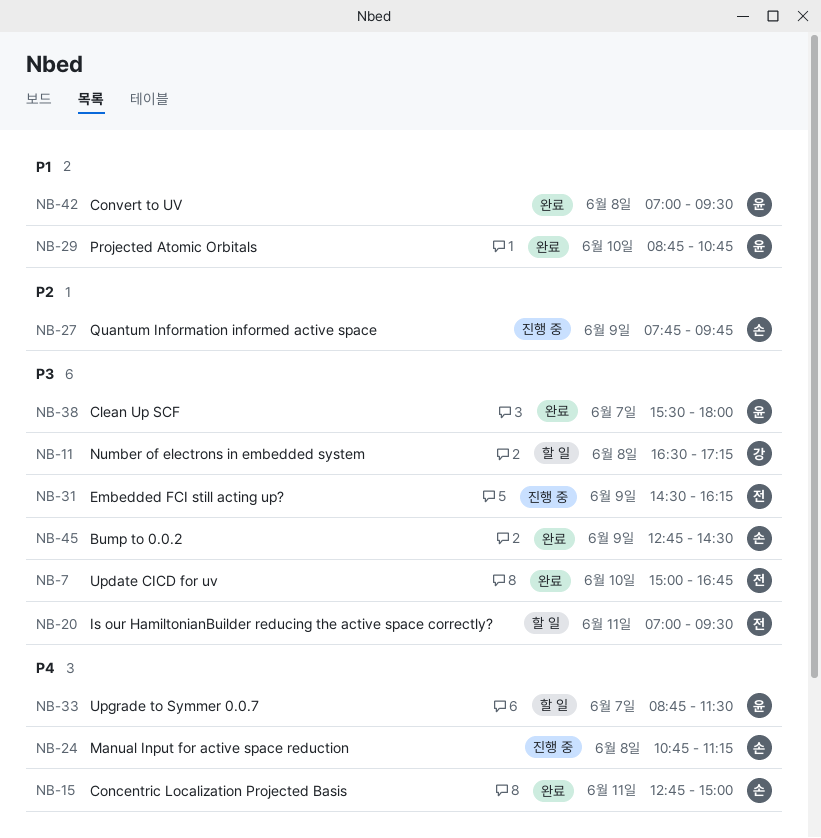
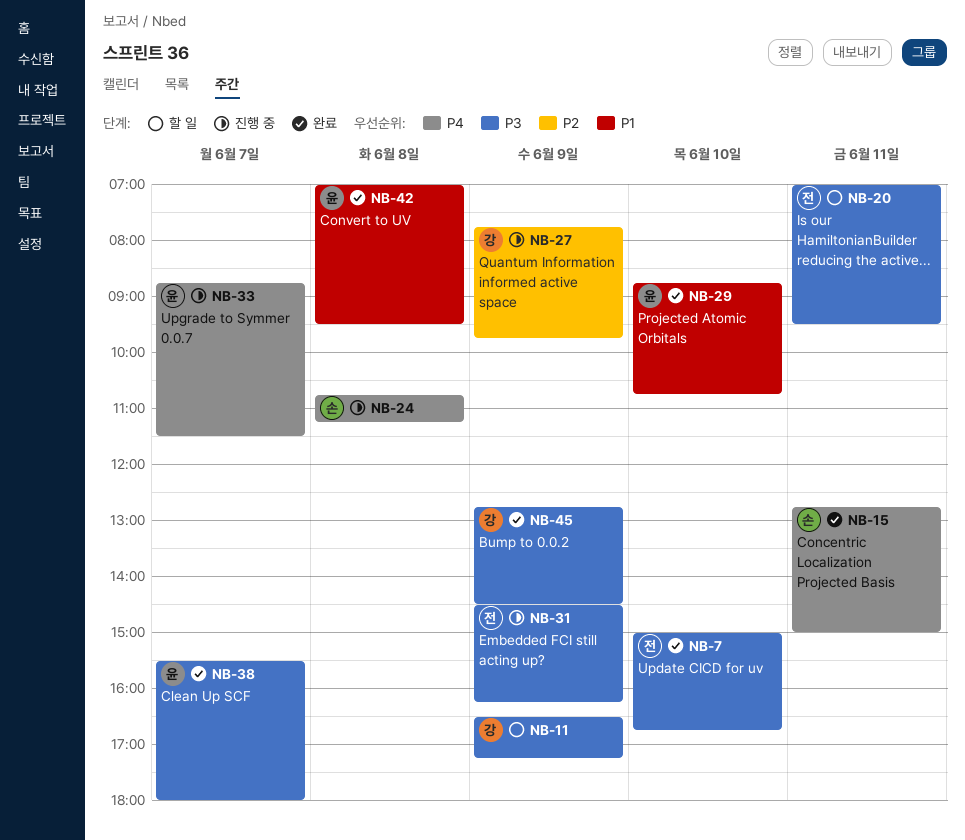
NB-11, day: Jun 8 -> Jun 9
NB-27, owner: 손 -> 강
NB-33, status: 할 일 -> 진행 중
NB-45, owner: 손 -> 강

